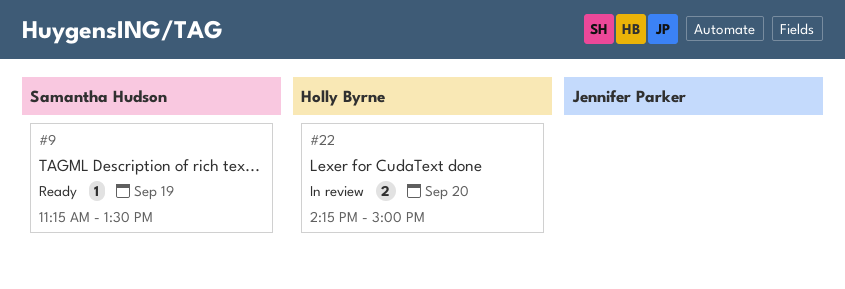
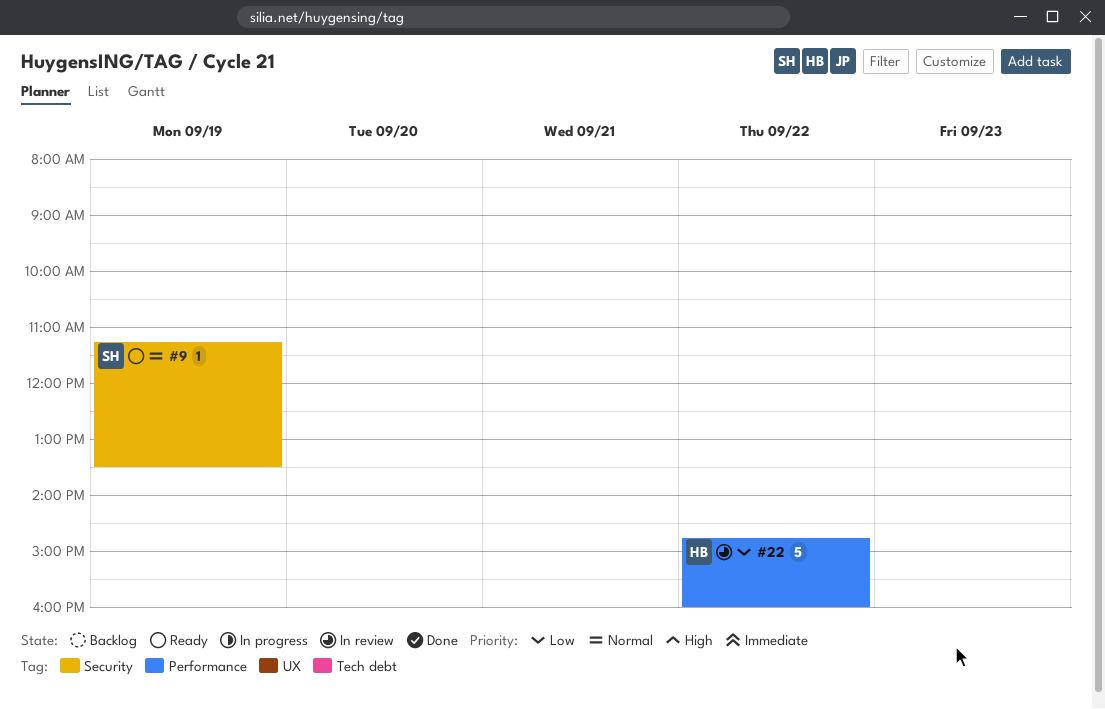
#22, estimate: 2 -> 5
#22, day: Sep 20 -> Sep 22
#22, begins: 14:15 -> 14:45
#22, ends: 15:00 -> 16:00

